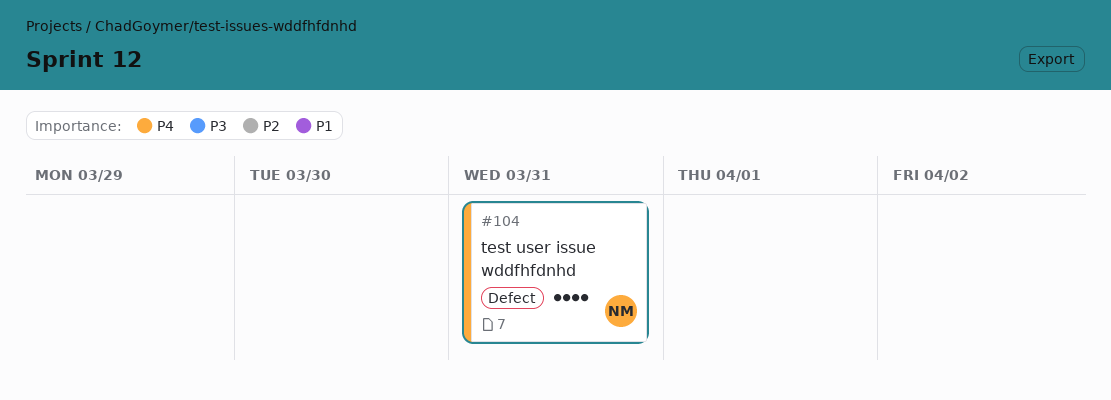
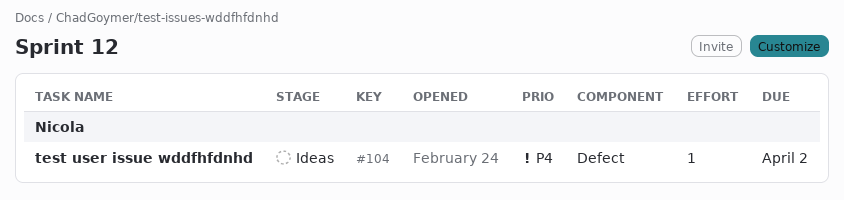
#104, estimate: 4 -> 1
#104, due: Mar 31 -> Apr 2

